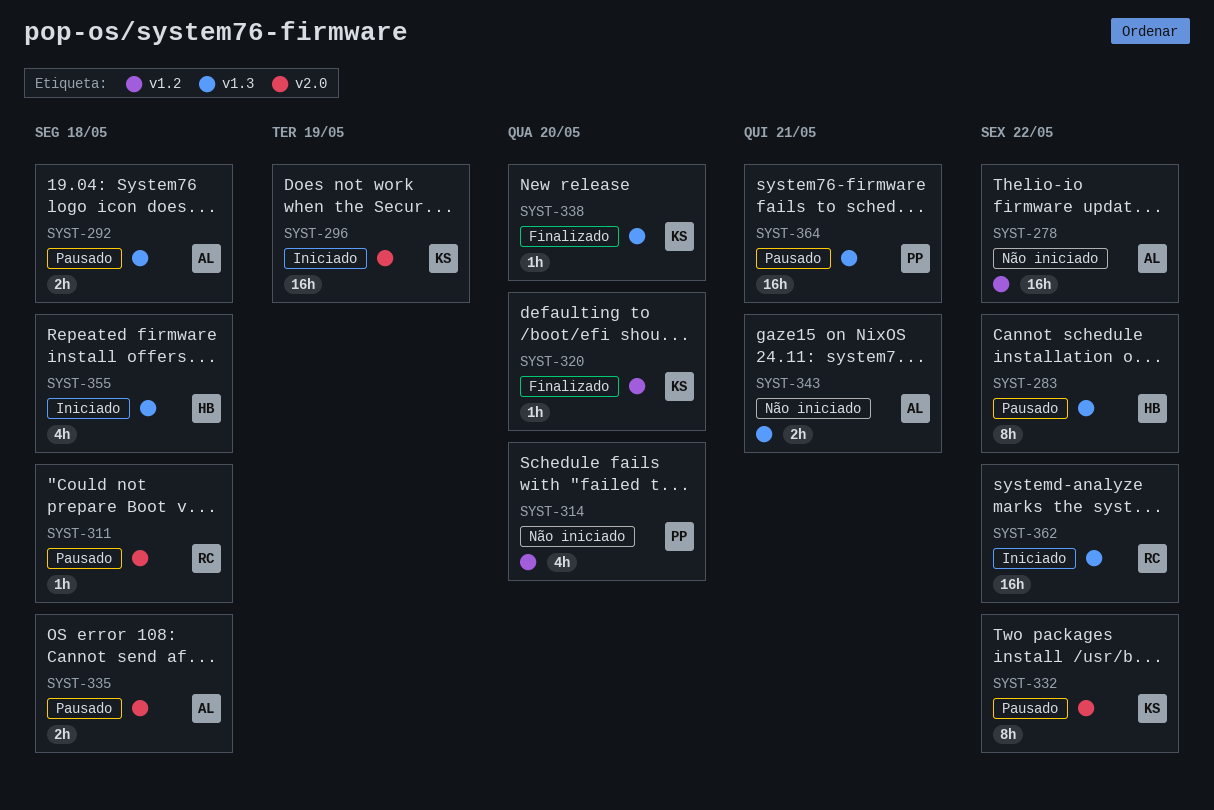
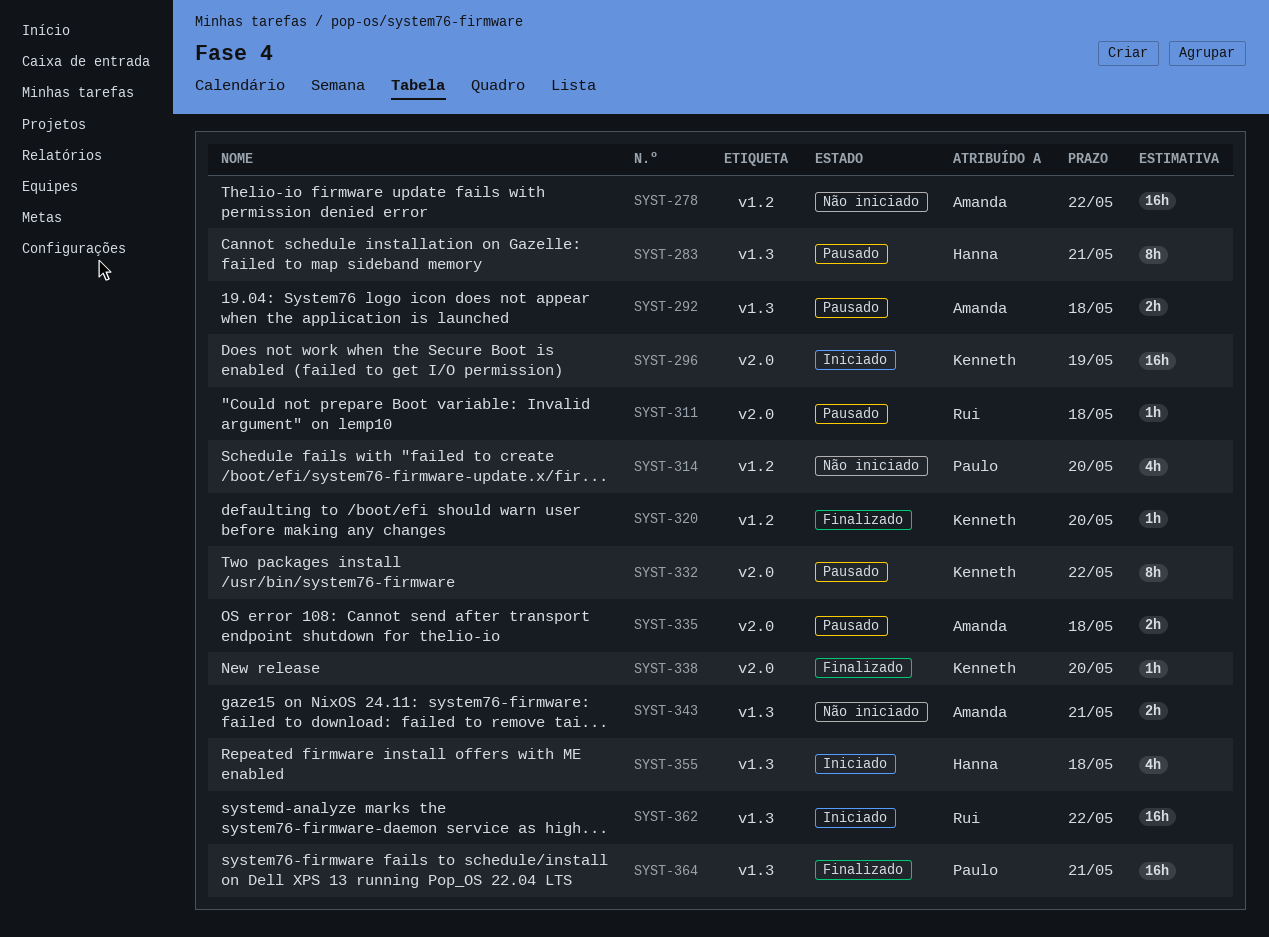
SYST-283, due: May 22 -> May 21
SYST-338, label: v1.3 -> v2.0
SYST-364, status: Pausado -> Finalizado

